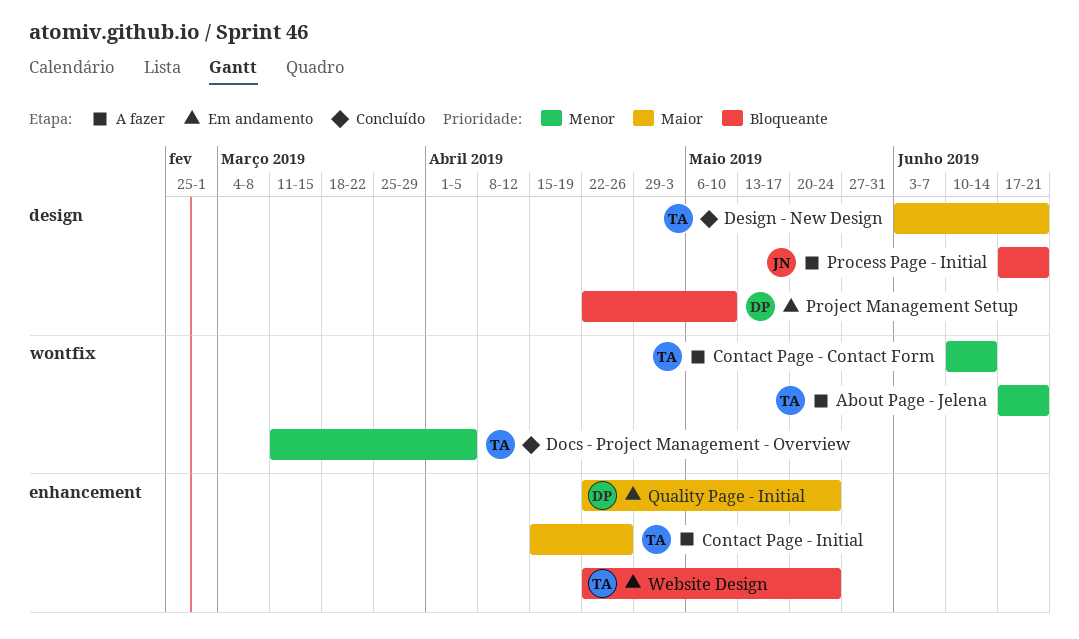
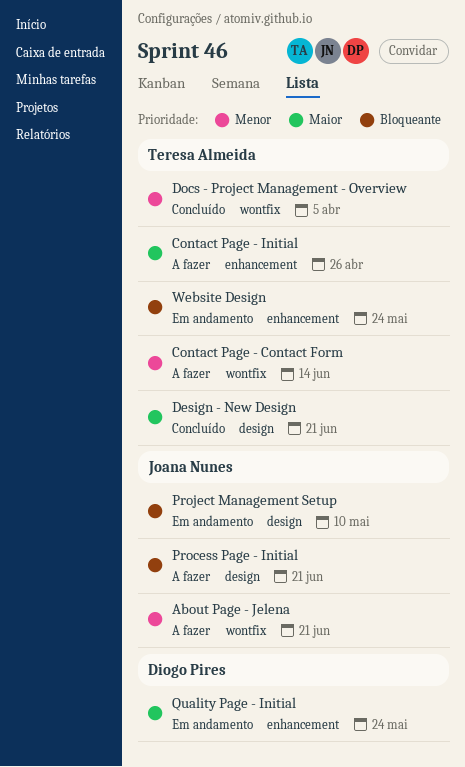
About Page - Jelena, owner: Teresa Almeida -> Joana Nunes
Project Management Setup, owner: Diogo Pires -> Joana Nunes

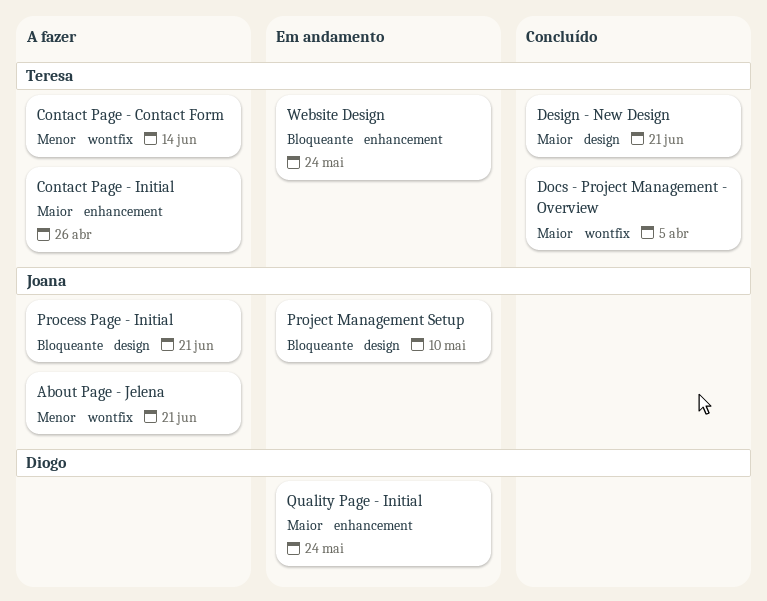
Docs - Project Management - Overview, priority: Menor -> Maior

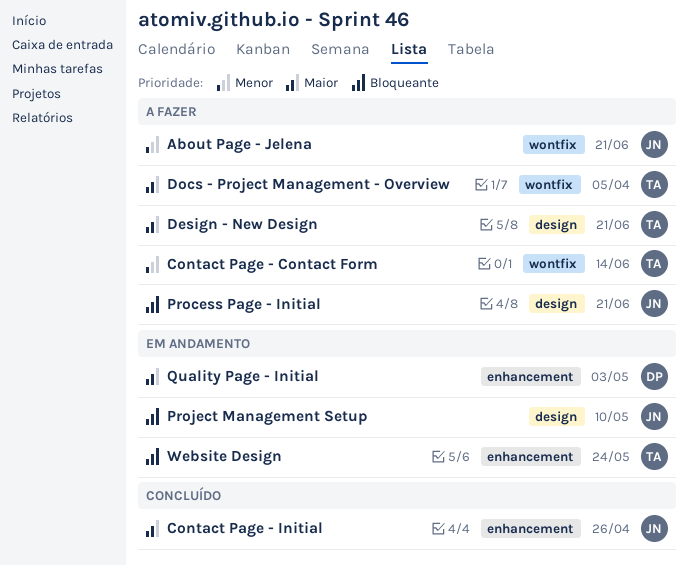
Contact Page - Initial, status: A fazer -> Concluído
Contact Page - Initial, owner: Teresa -> Joana
Design - New Design, status: Concluído -> A fazer
Docs - Project Management - Overview, status: Concluído -> A fazer
Quality Page - Initial, due: May 24 -> May 3

